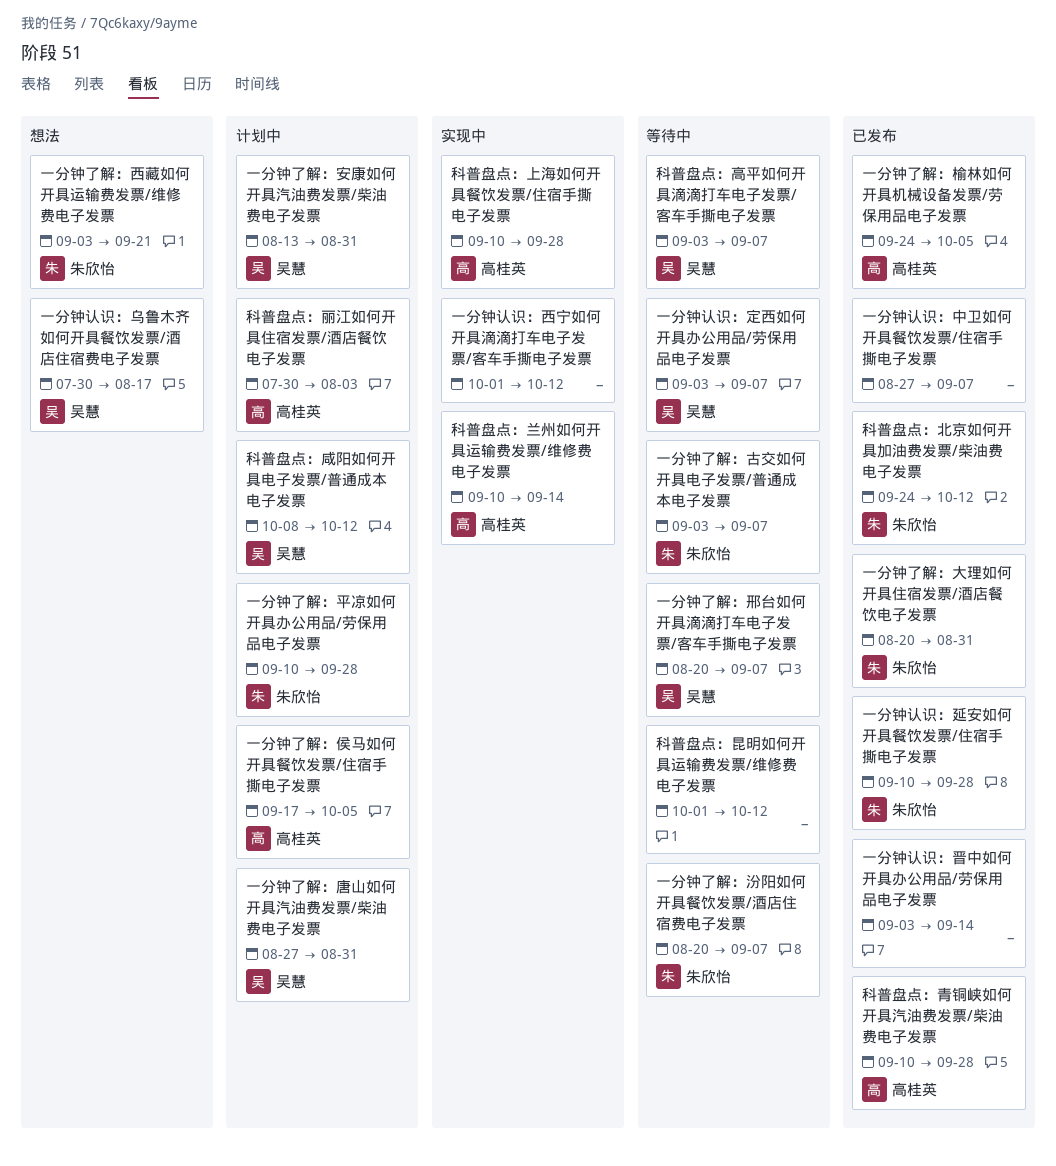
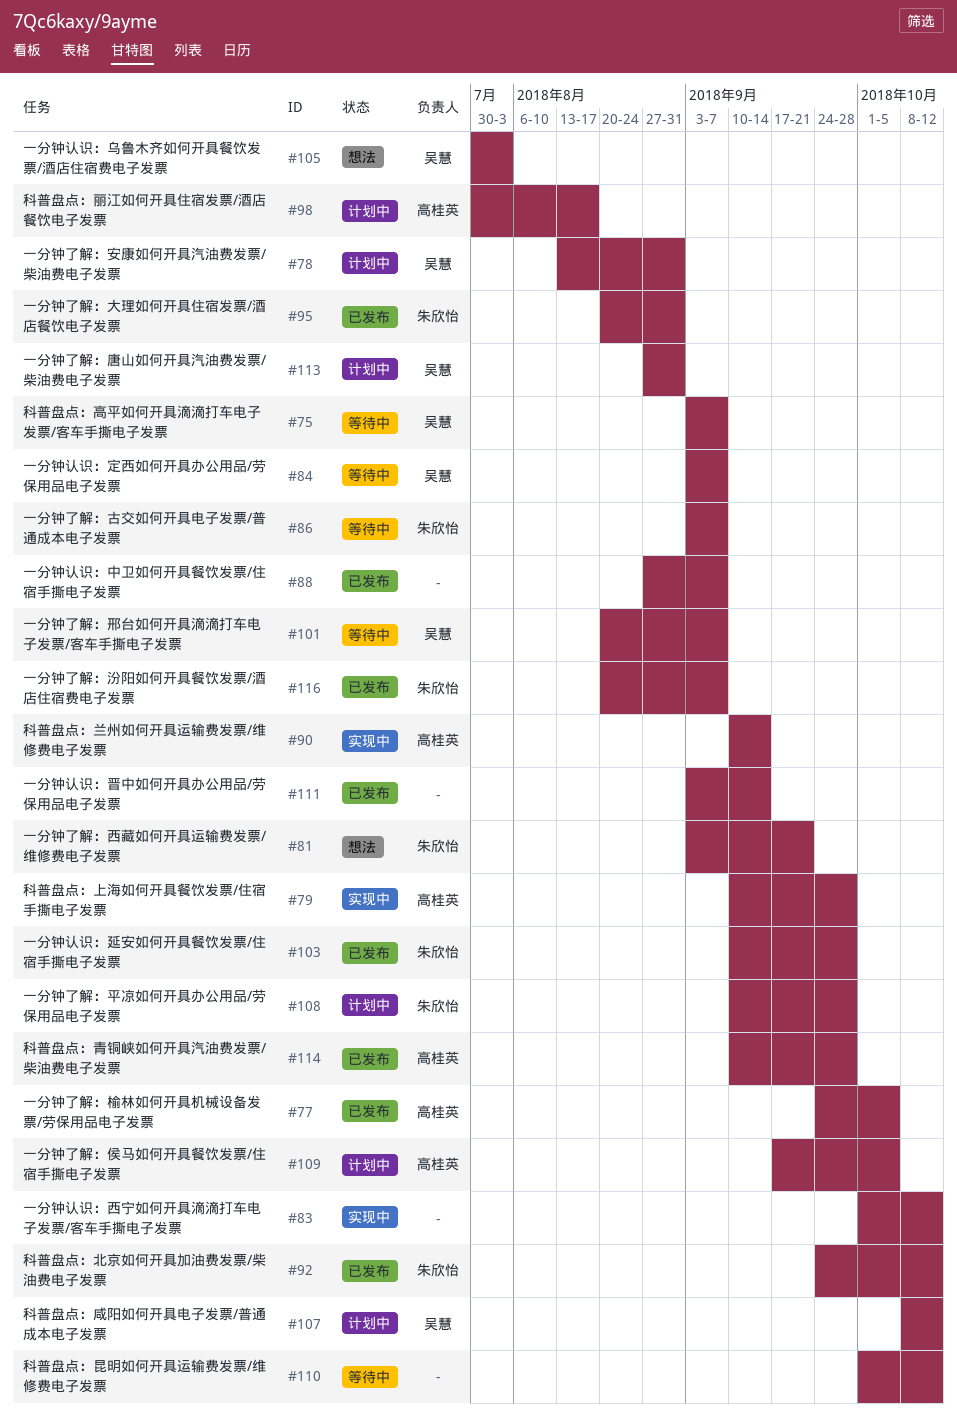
一分钟了解：汾阳如何开具餐饮发票/酒店住宿费电子发票, status: 等待中 -> 已发布
一分钟认识：乌鲁木齐如何开具餐饮发票/酒店住宿费电子发票, due: Aug 17 -> Aug 3
科普盘点：丽江如何开具住宿发票/酒店餐饮电子发票, due: Aug 3 -> Aug 17

